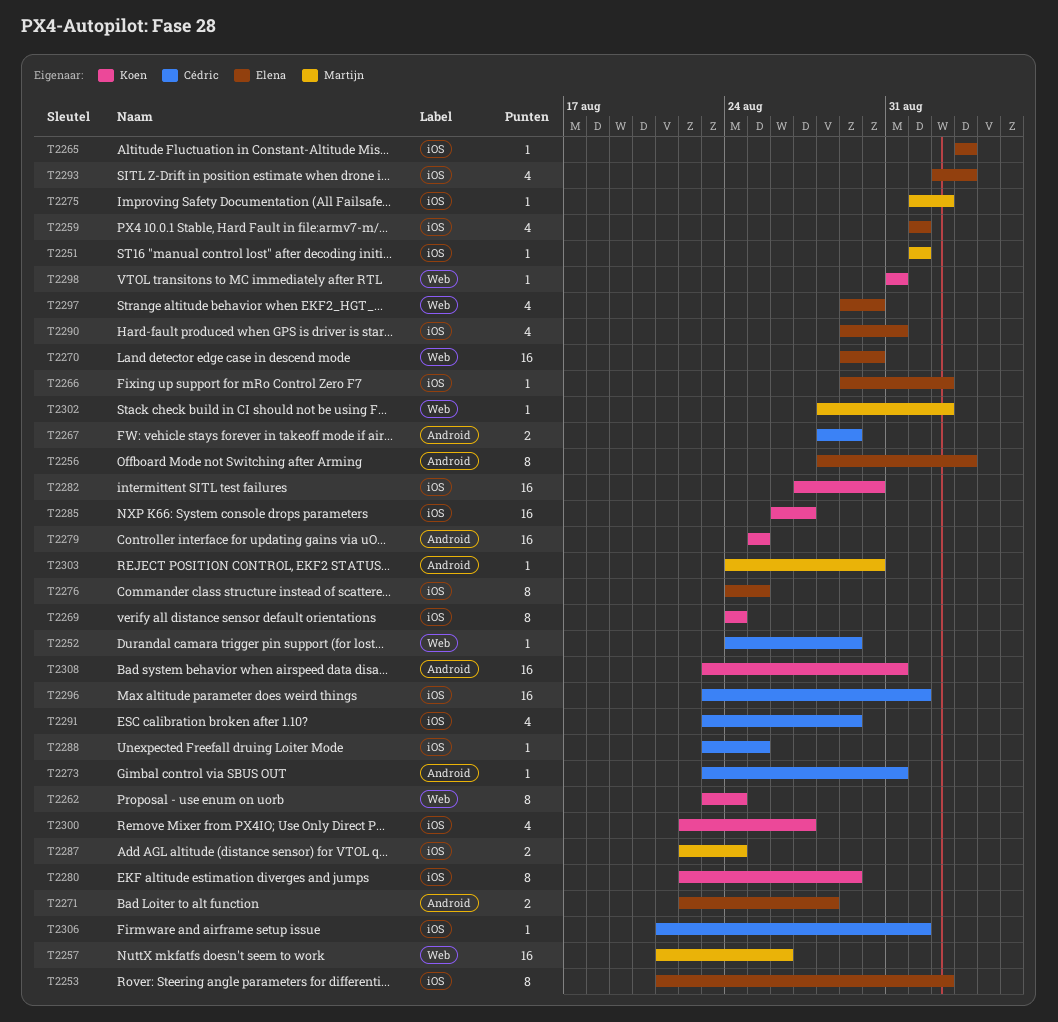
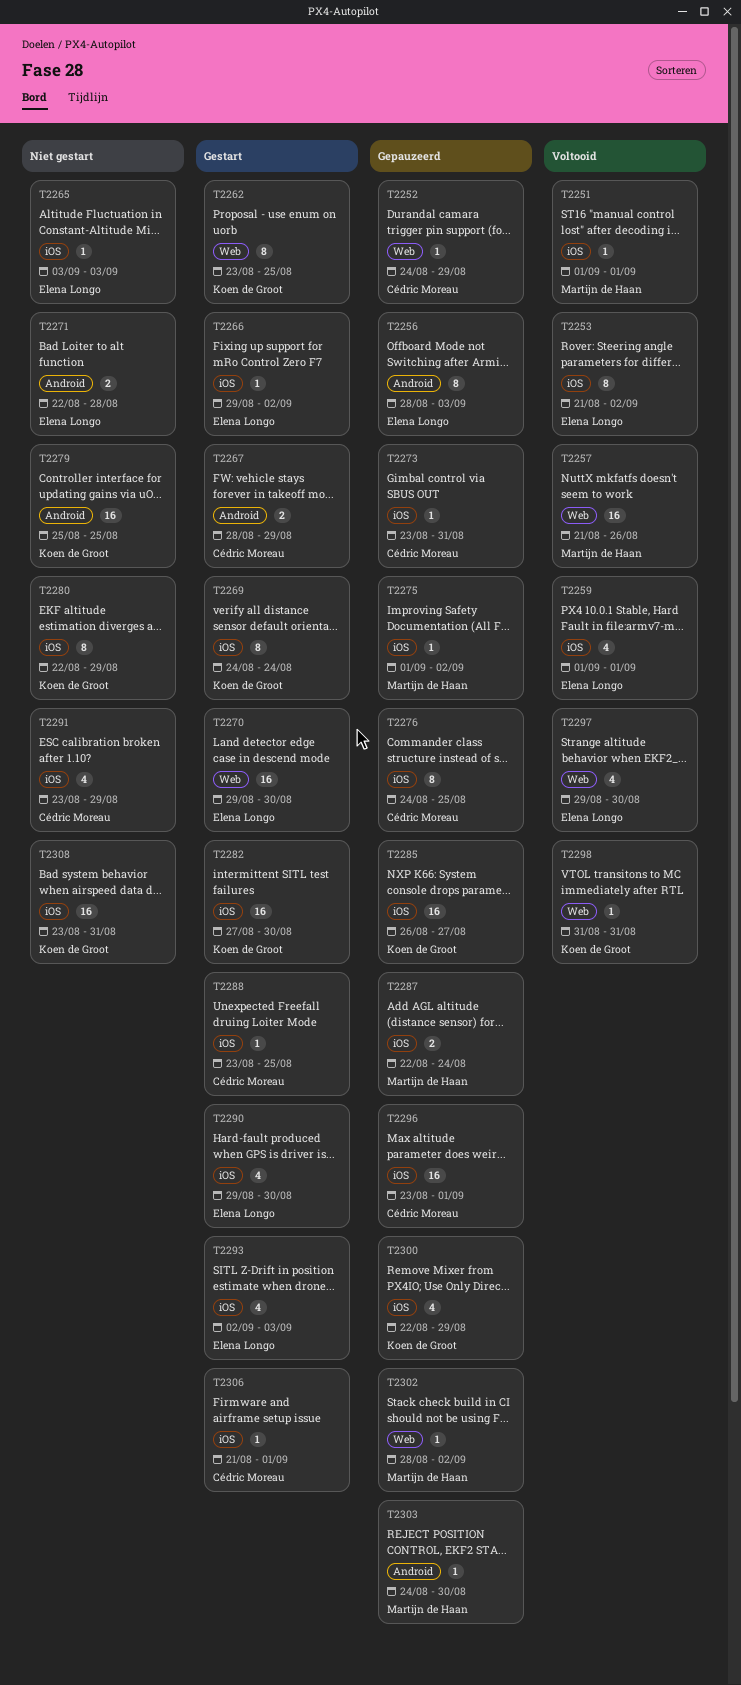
T2262, due: Aug 24 -> Aug 25
T2273, label: Android -> iOS
T2276, owner: Elena Longo -> Cédric Moreau
T2290, due: Aug 31 -> Aug 30
T2300, due: Aug 27 -> Aug 29
T2308, label: Android -> iOS

